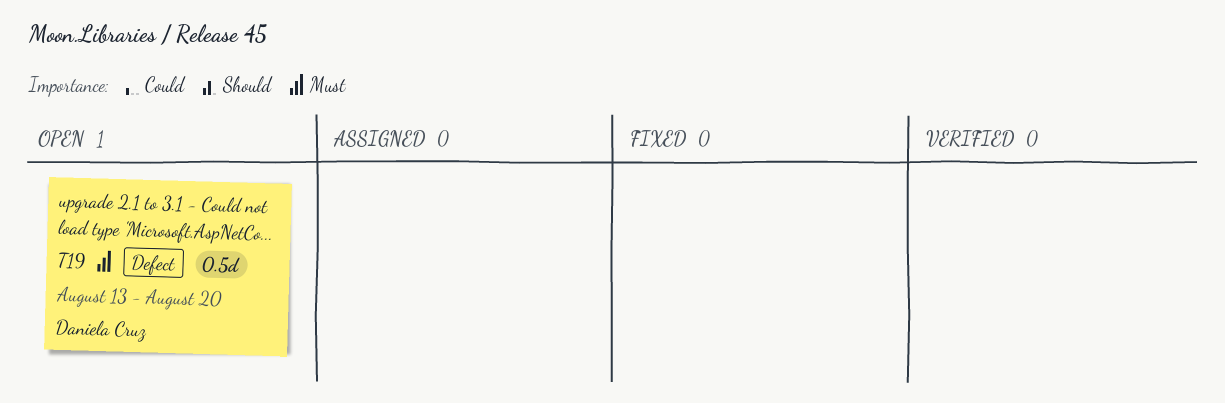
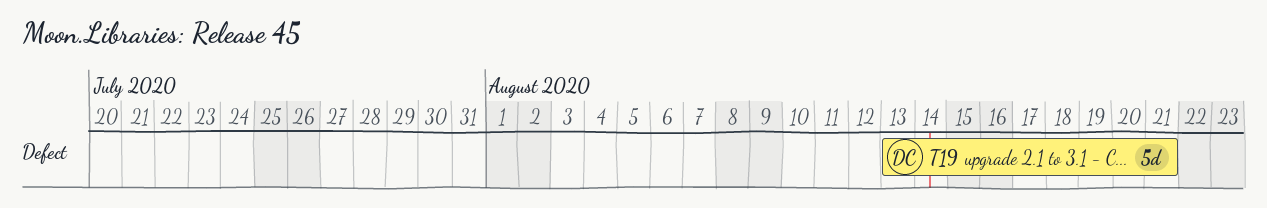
T19, estimate: 0.5d -> 5d
T19, due: Aug 20 -> Aug 21

